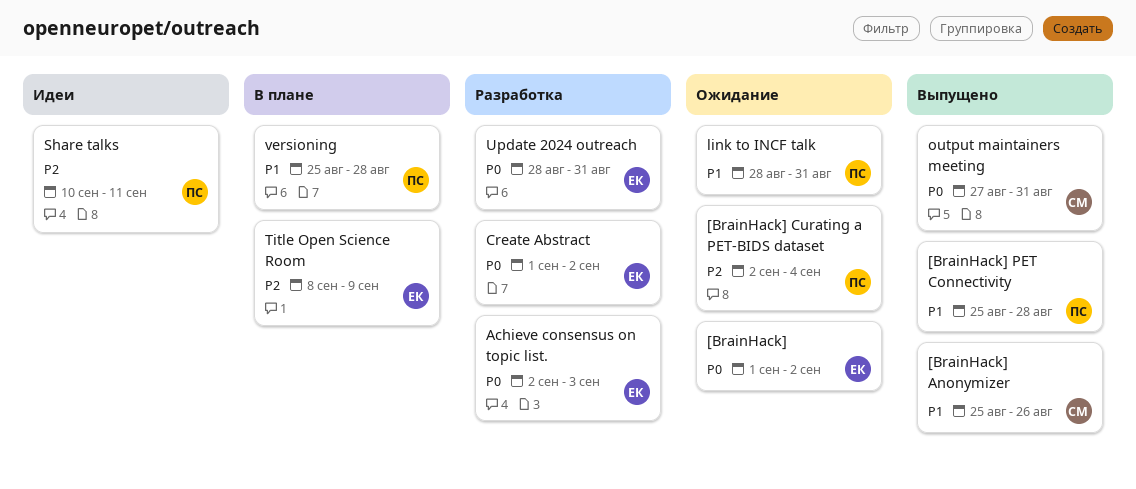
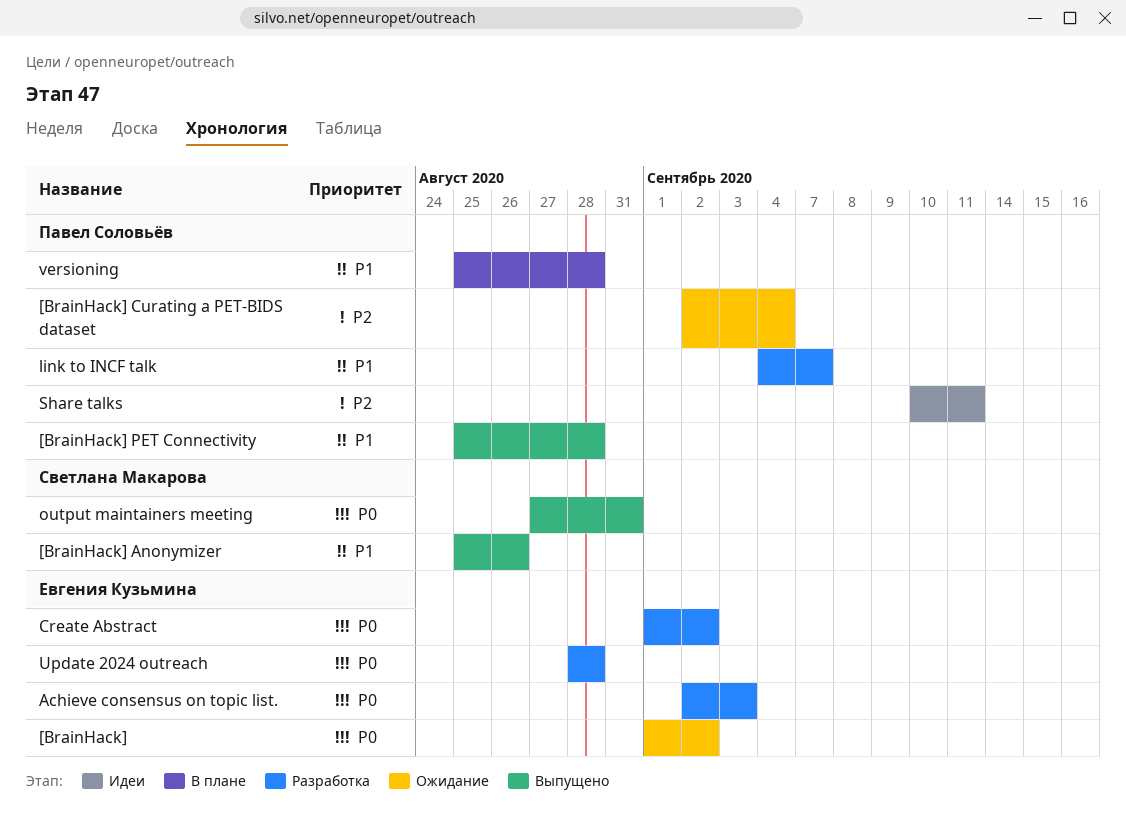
link to INCF talk, status: Ожидание -> Разработка
link to INCF talk, start: Aug 28 -> Sep 4
link to INCF talk, due: Aug 31 -> Sep 7
Title Open Science Room: present -> none
Update 2024 outreach, due: Aug 31 -> Aug 28

